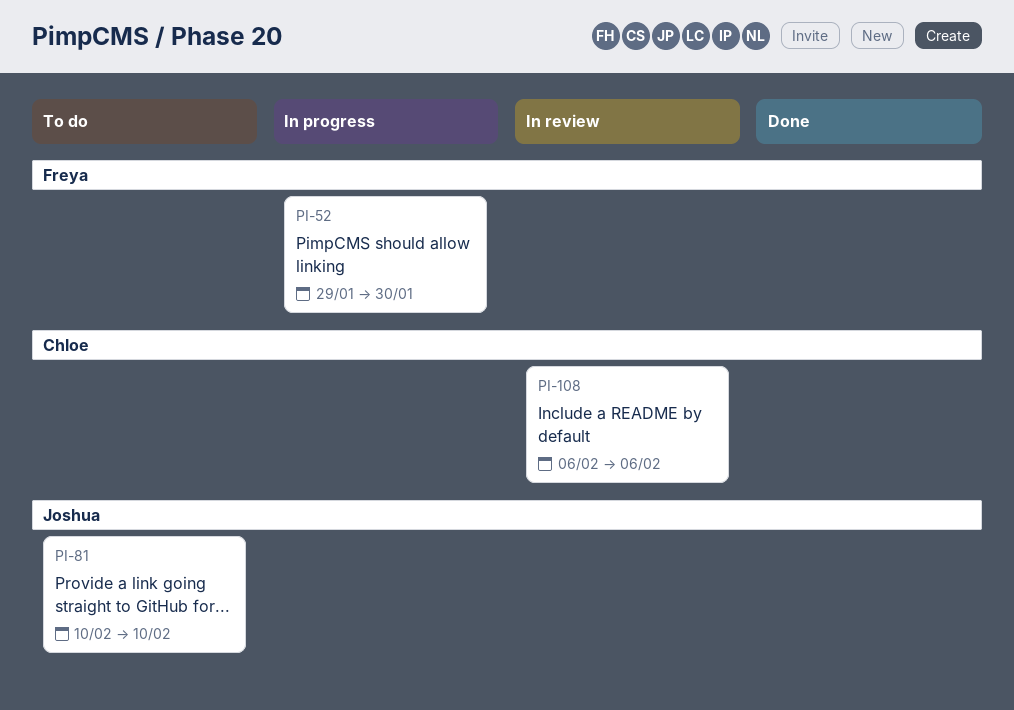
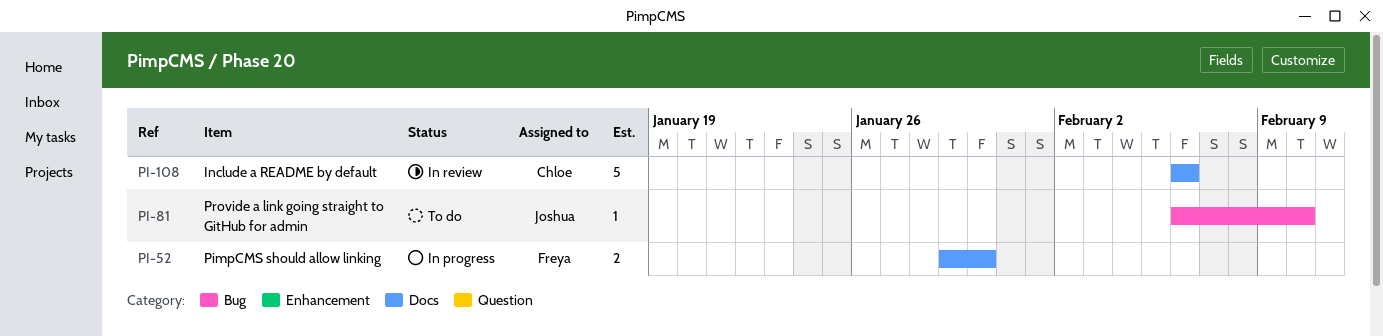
PI-81, start: Feb 10 -> Feb 6

